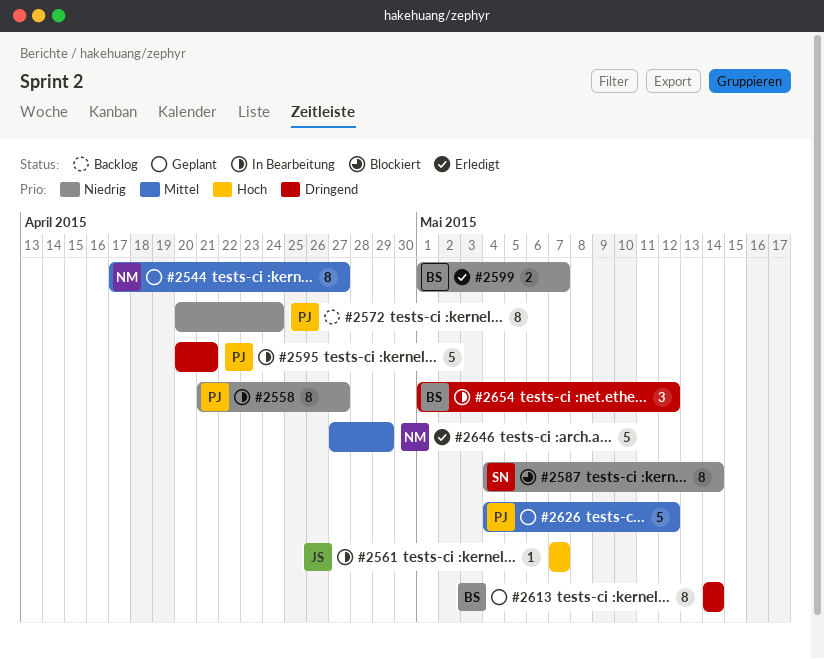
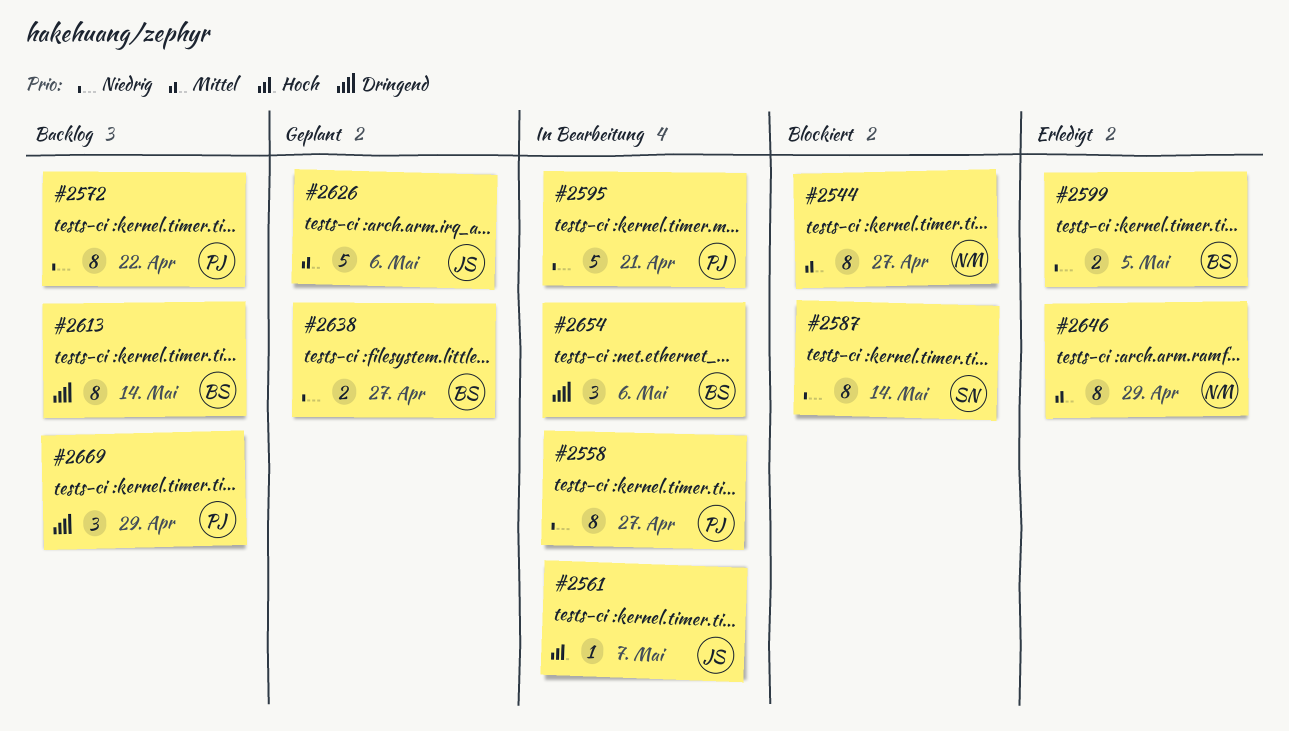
#2544, status: Geplant -> Blockiert
#2572, due: Apr 24 -> Apr 22
#2595, priority: Dringend -> Niedrig
#2599, due: May 7 -> May 5
#2613, status: Geplant -> Backlog
#2626, owner: PJ -> JS
#2626, due: May 12 -> May 6
#2638: none -> present
#2646, estimate: 5 -> 8
#2654, due: May 12 -> May 6
#2669: none -> present

